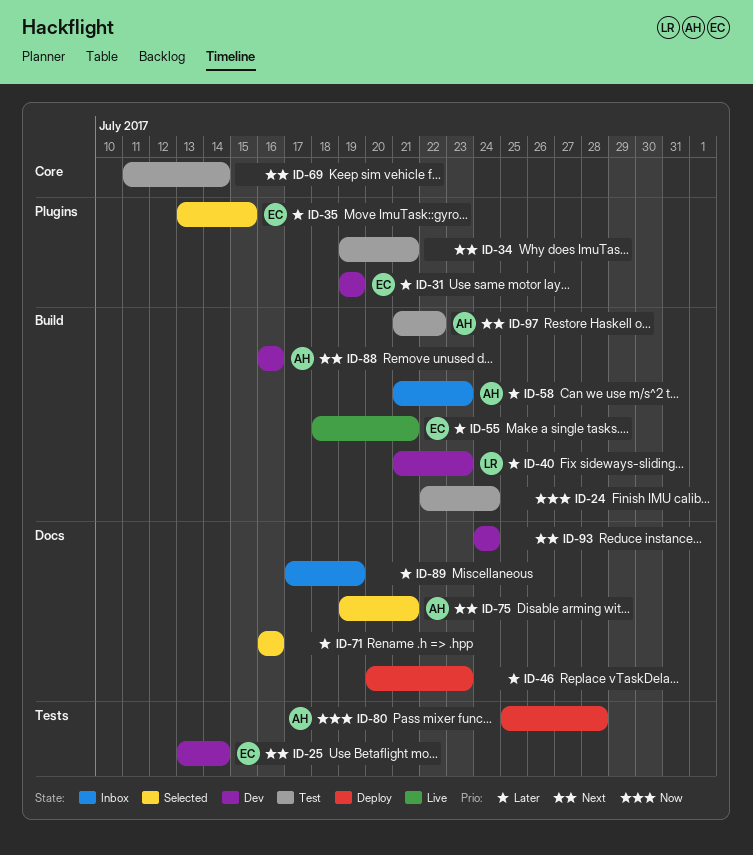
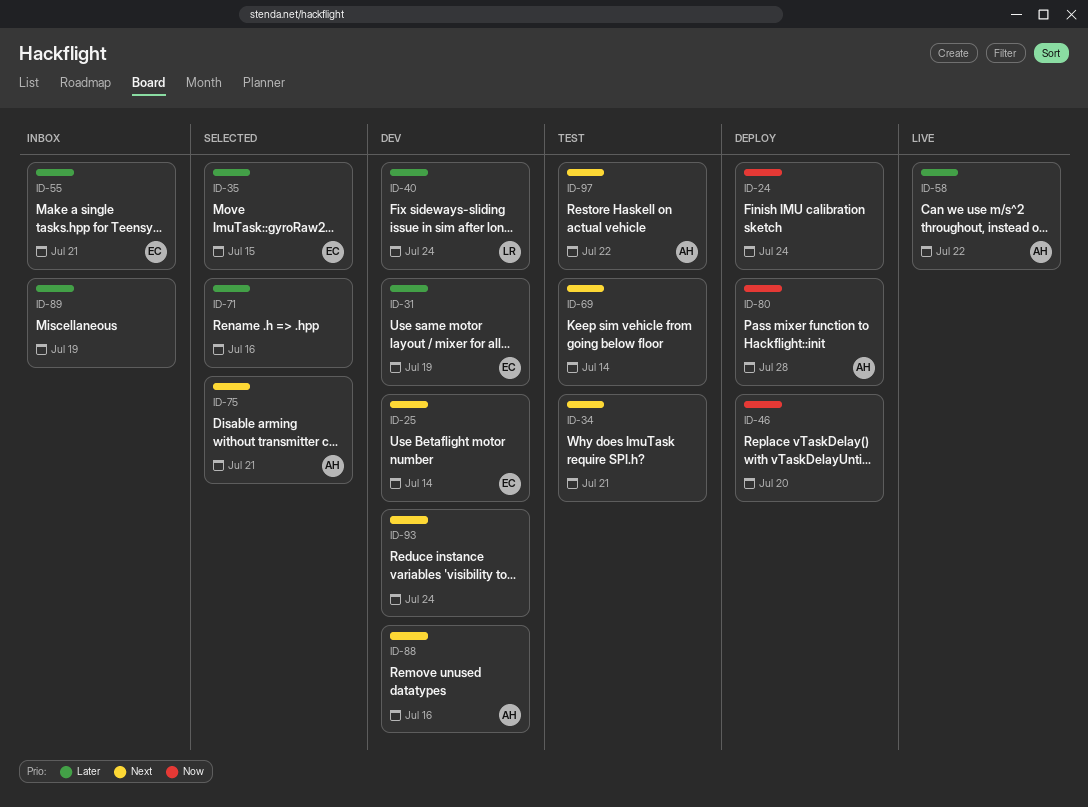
ID-24, status: Test -> Deploy
ID-40, due: Jul 23 -> Jul 24
ID-46, priority: Later -> Now
ID-46, due: Jul 23 -> Jul 20
ID-55, status: Live -> Inbox
ID-58, status: Inbox -> Live
ID-58, due: Jul 23 -> Jul 22

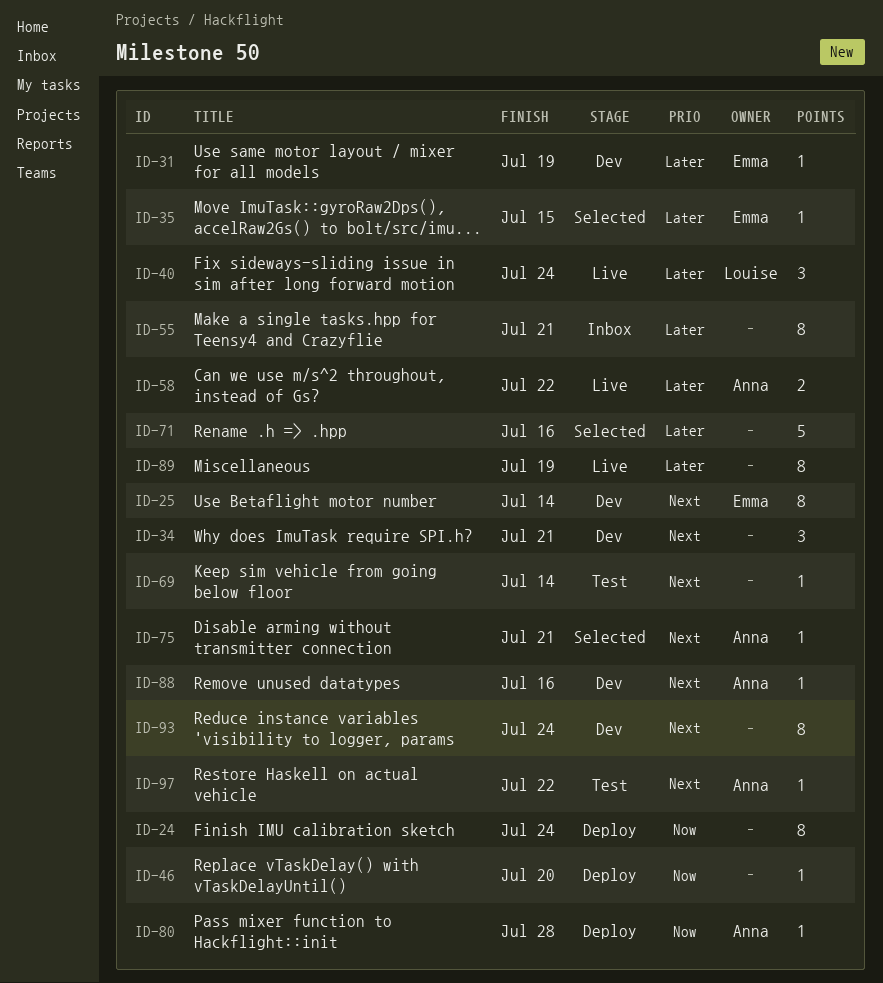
ID-34, status: Test -> Dev
ID-40, status: Dev -> Live
ID-55, owner: Emma -> none
ID-89, status: Inbox -> Live

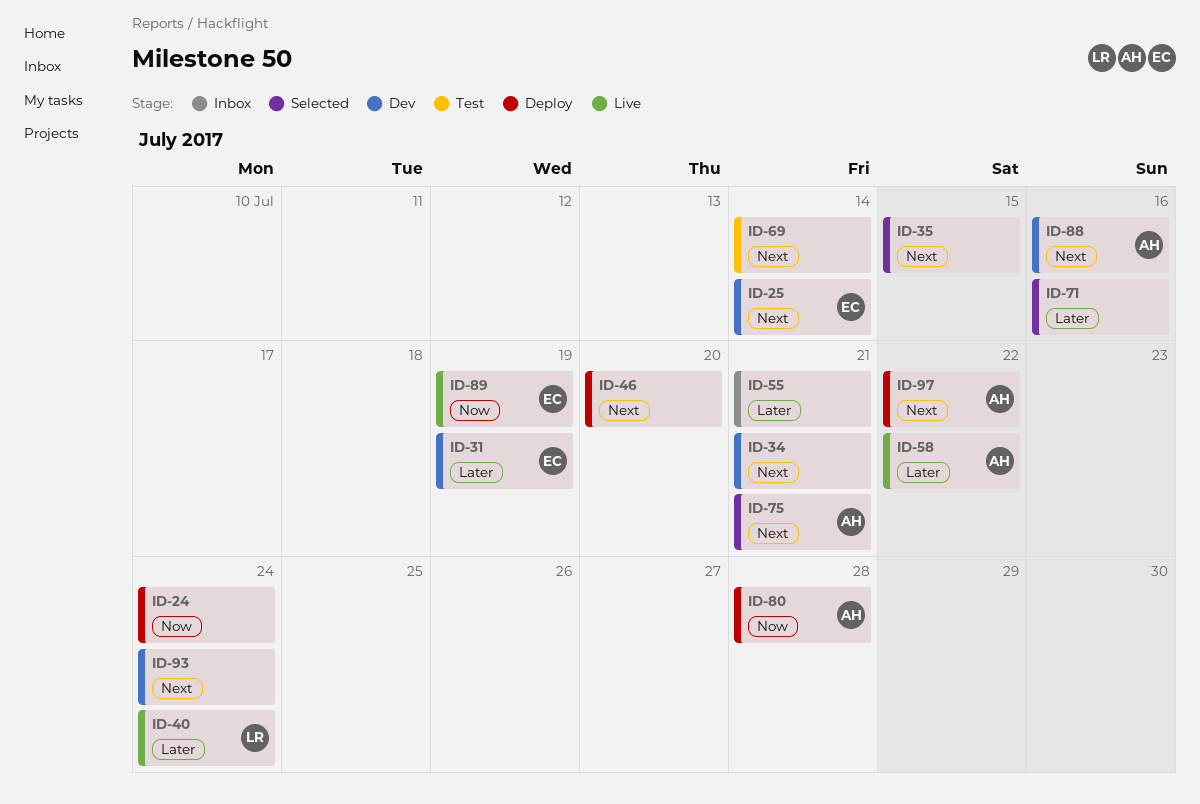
ID-35, owner: Emma -> none
ID-35, priority: Later -> Next
ID-46, priority: Now -> Next
ID-89, owner: none -> Emma
ID-89, priority: Later -> Now
ID-97, status: Test -> Deploy

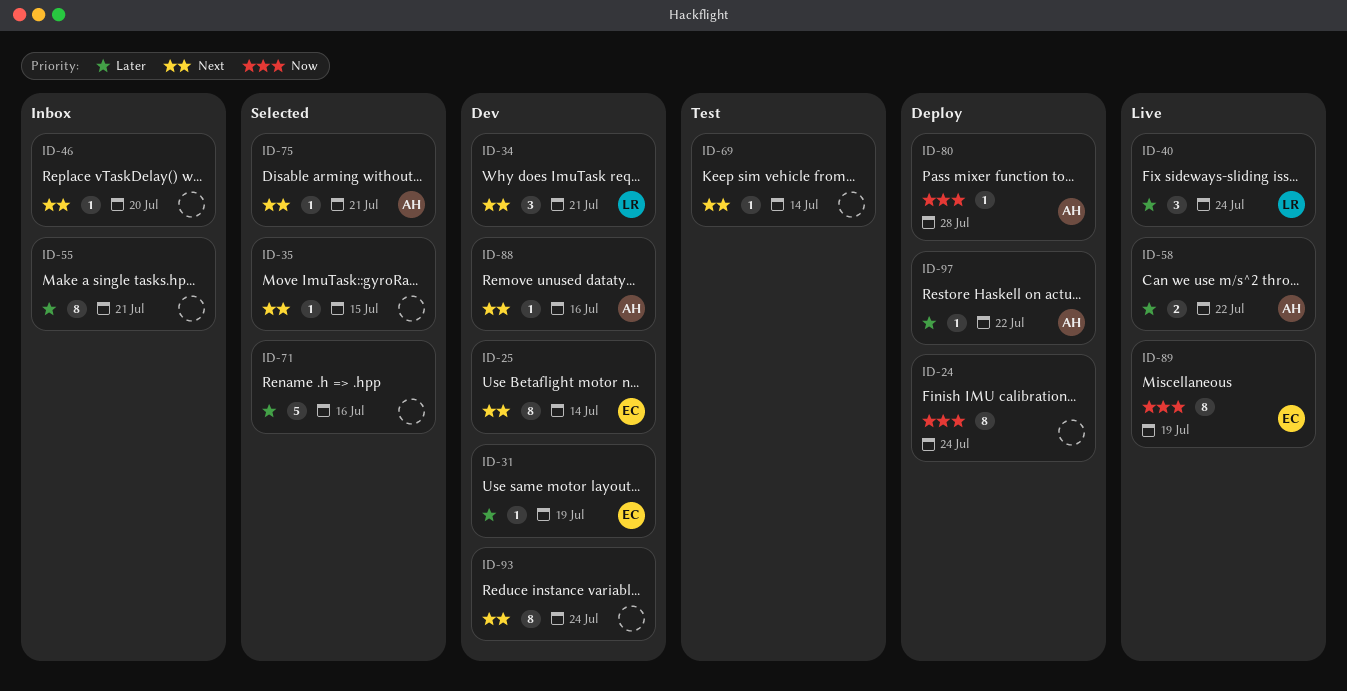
ID-34, owner: none -> LR
ID-46, status: Deploy -> Inbox
ID-97, priority: Next -> Later

